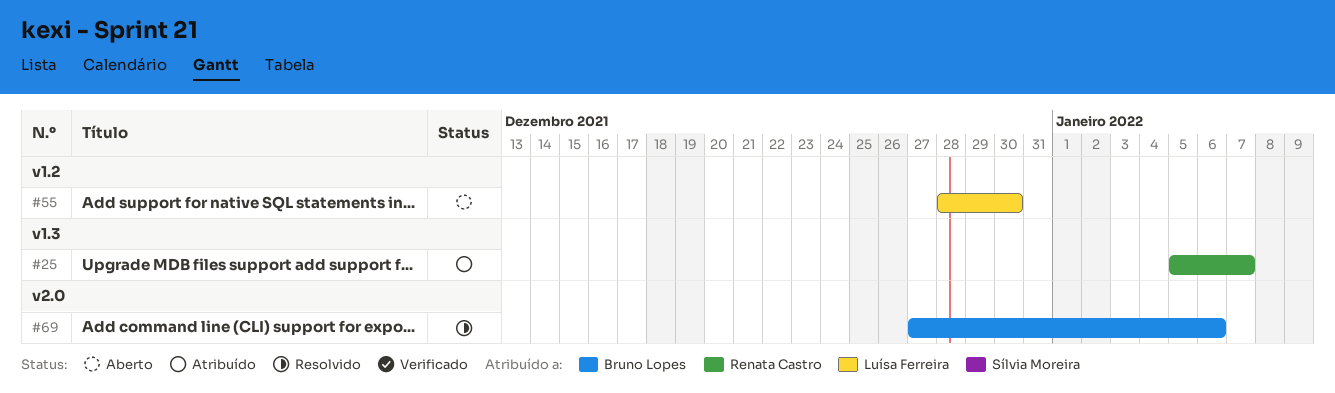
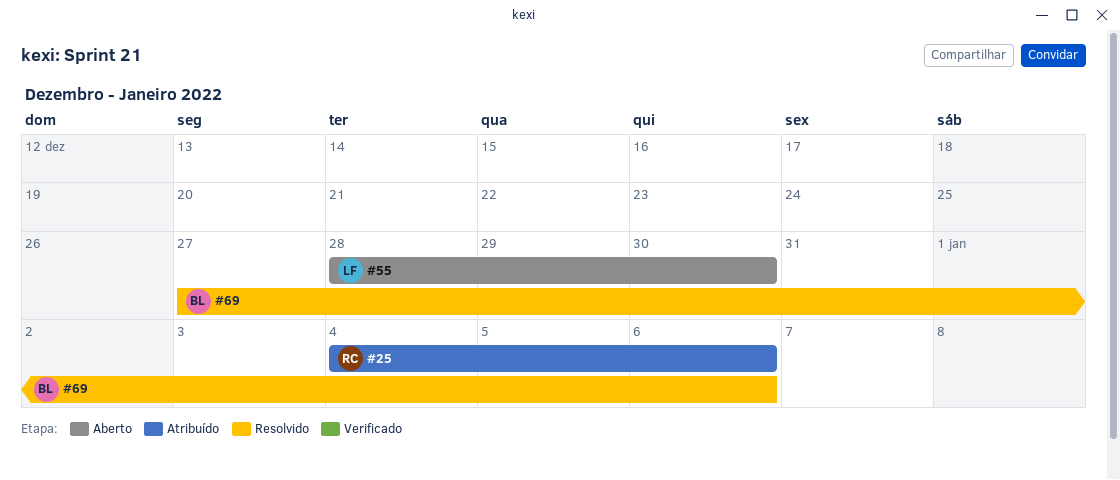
#25, start: Jan 5 -> Jan 4
#25, due: Jan 7 -> Jan 6

